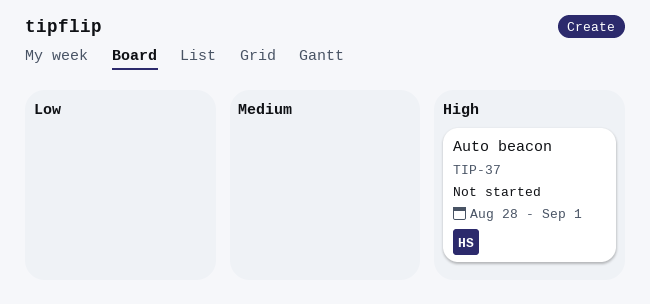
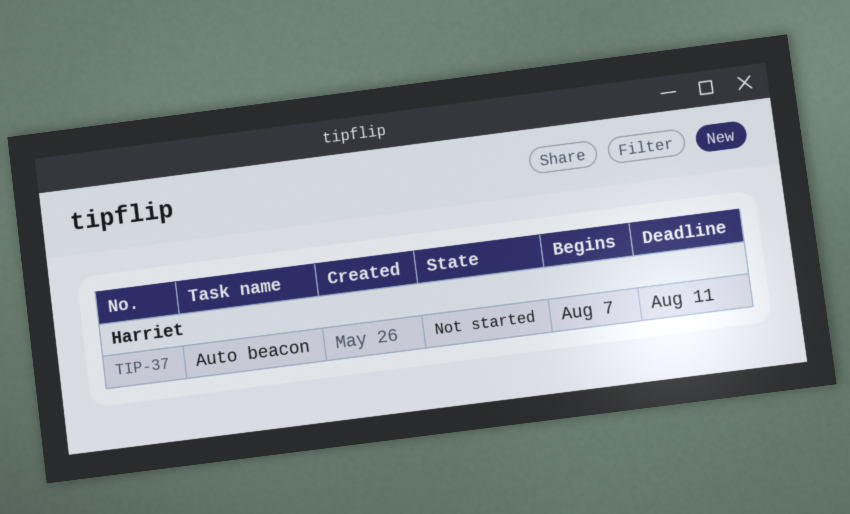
TIP-37, start: Aug 28 -> Aug 7
TIP-37, due: Sep 1 -> Aug 11

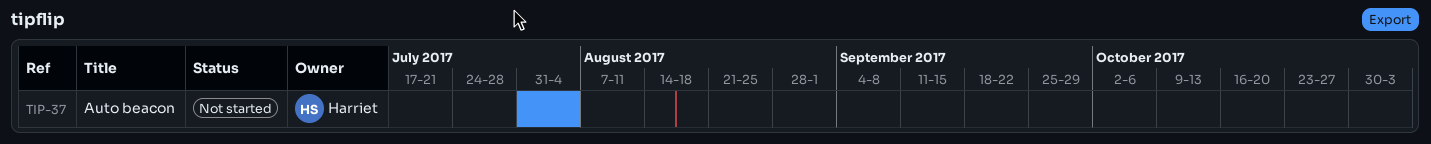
TIP-37, start: Aug 7 -> Jul 31
TIP-37, due: Aug 11 -> Aug 4

